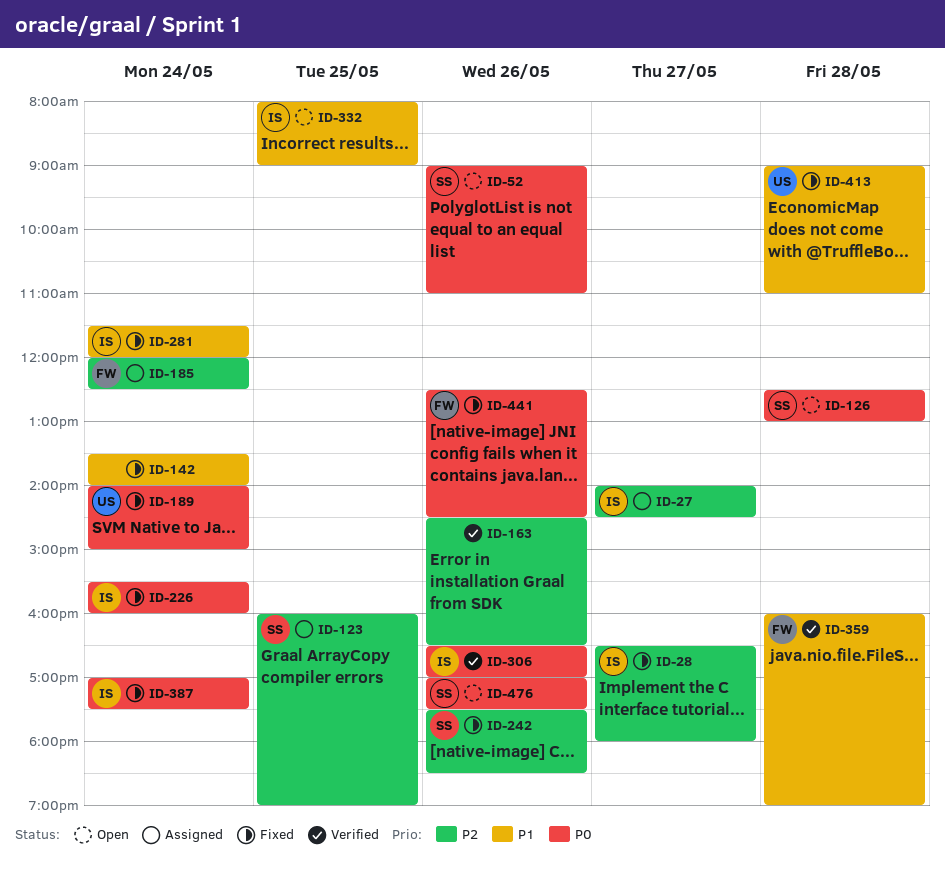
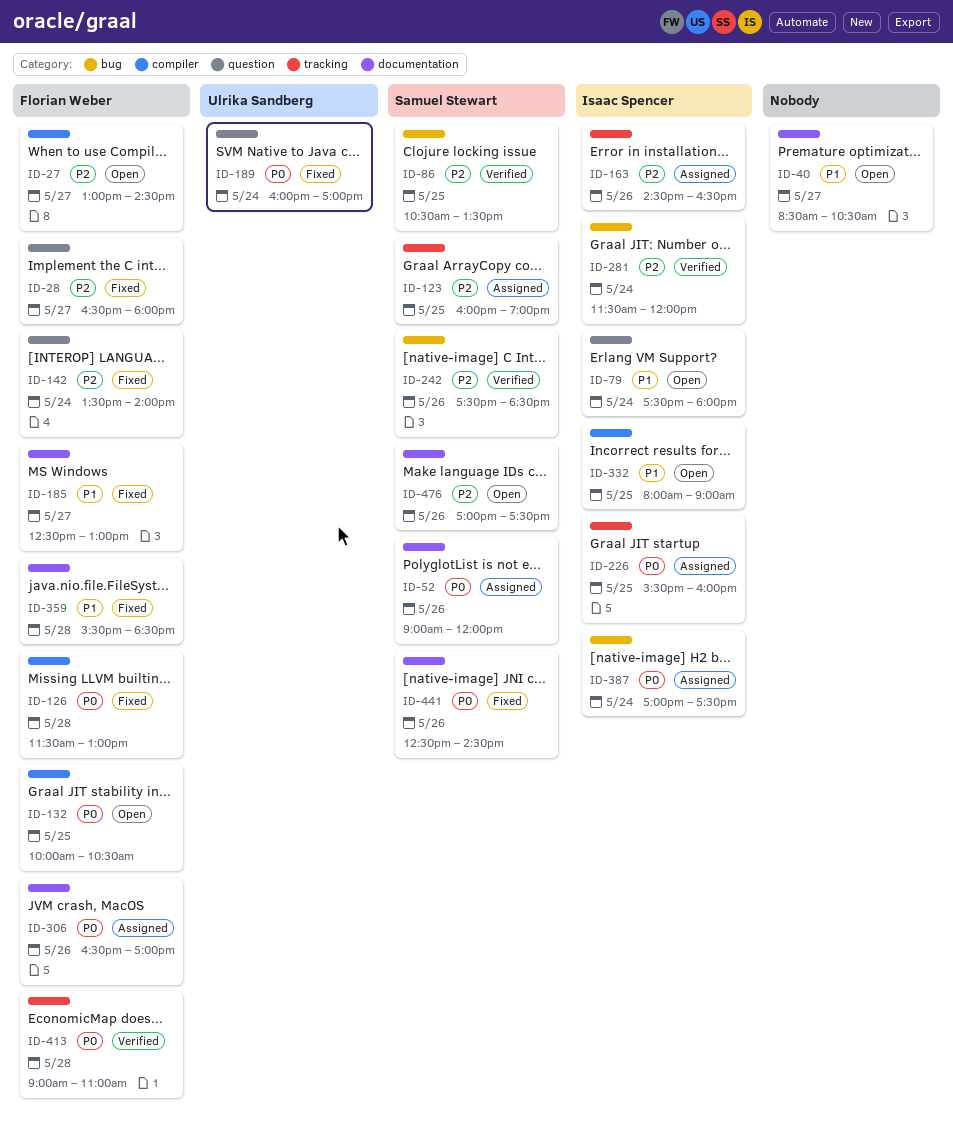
ID-27, status: Assigned -> Open
ID-27, owner: Isaac Spencer -> Florian Weber
ID-27, begins: 14:00 -> 13:00
ID-28, owner: Isaac Spencer -> Florian Weber
ID-40: none -> present
ID-52, status: Open -> Assigned
ID-52, ends: 11:00 -> 12:00
ID-79: none -> present
ID-86: none -> present
ID-126, status: Open -> Fixed
ID-126, owner: Samuel Stewart -> Florian Weber
ID-126, begins: 12:30 -> 11:30
ID-132: none -> present
ID-142, owner: none -> Florian Weber
ID-142, priority: P1 -> P2
ID-163, status: Verified -> Assigned
ID-163, owner: none -> Isaac Spencer
ID-185, status: Assigned -> Fixed
ID-185, priority: P2 -> P1
ID-185, day: May 24 -> May 27
ID-185, begins: 12:00 -> 12:30
ID-185, ends: 12:30 -> 13:00
ID-189, begins: 14:00 -> 16:00
ID-189, ends: 15:00 -> 17:00
ID-226, status: Fixed -> Assigned
ID-226, day: May 24 -> May 25
ID-242, status: Fixed -> Verified
ID-281, status: Fixed -> Verified
ID-281, priority: P1 -> P2
ID-306, status: Verified -> Assigned
ID-306, owner: Isaac Spencer -> Florian Weber
ID-359, status: Verified -> Fixed
ID-359, begins: 16:00 -> 15:30
ID-359, ends: 19:00 -> 18:30
ID-387, status: Fixed -> Assigned
ID-413, status: Fixed -> Verified
ID-413, owner: Ulrika Sandberg -> Florian Weber
ID-413, priority: P1 -> P0
ID-441, owner: Florian Weber -> Samuel Stewart
ID-476, priority: P0 -> P2

